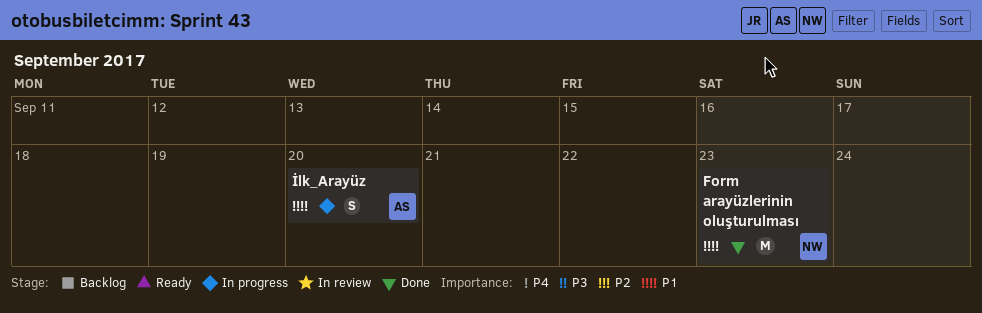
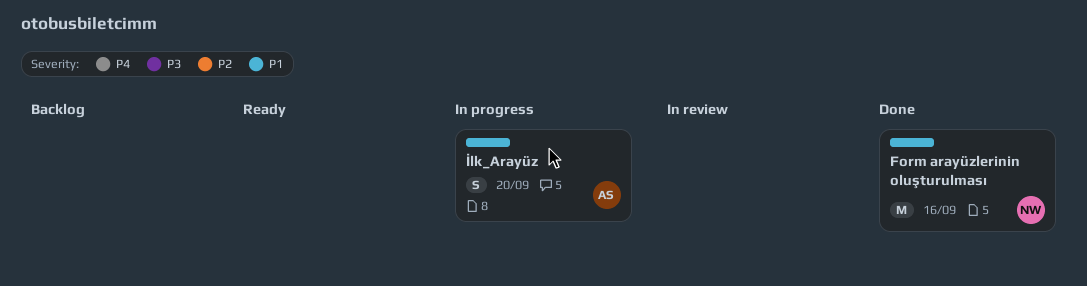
Form arayüzlerinin oluşturulması, due: Sep 23 -> Sep 16

